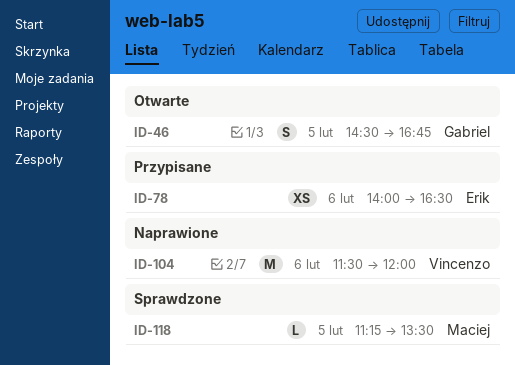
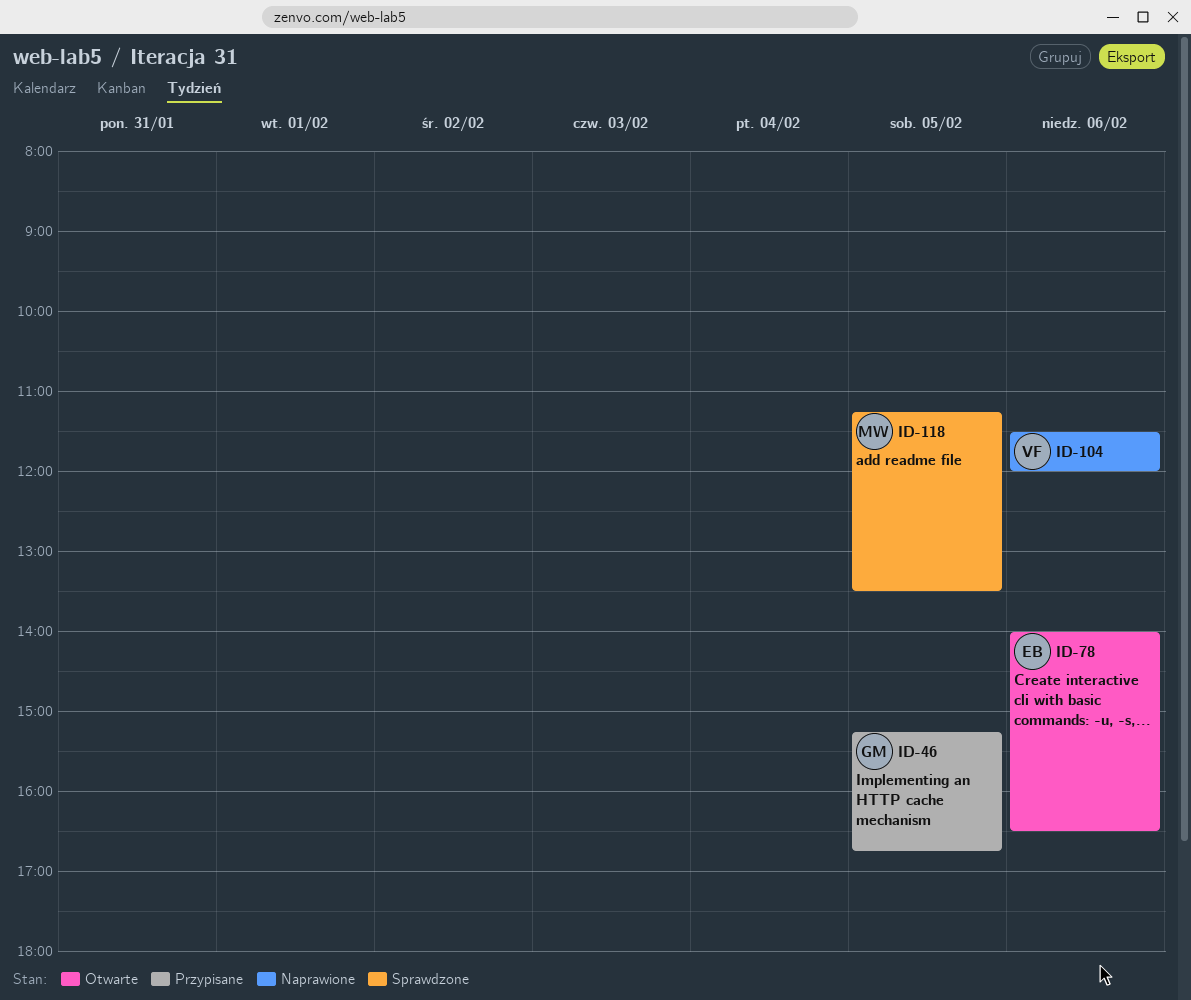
ID-46, status: Otwarte -> Przypisane
ID-46, begins: 14:30 -> 15:15
ID-78, status: Przypisane -> Otwarte

